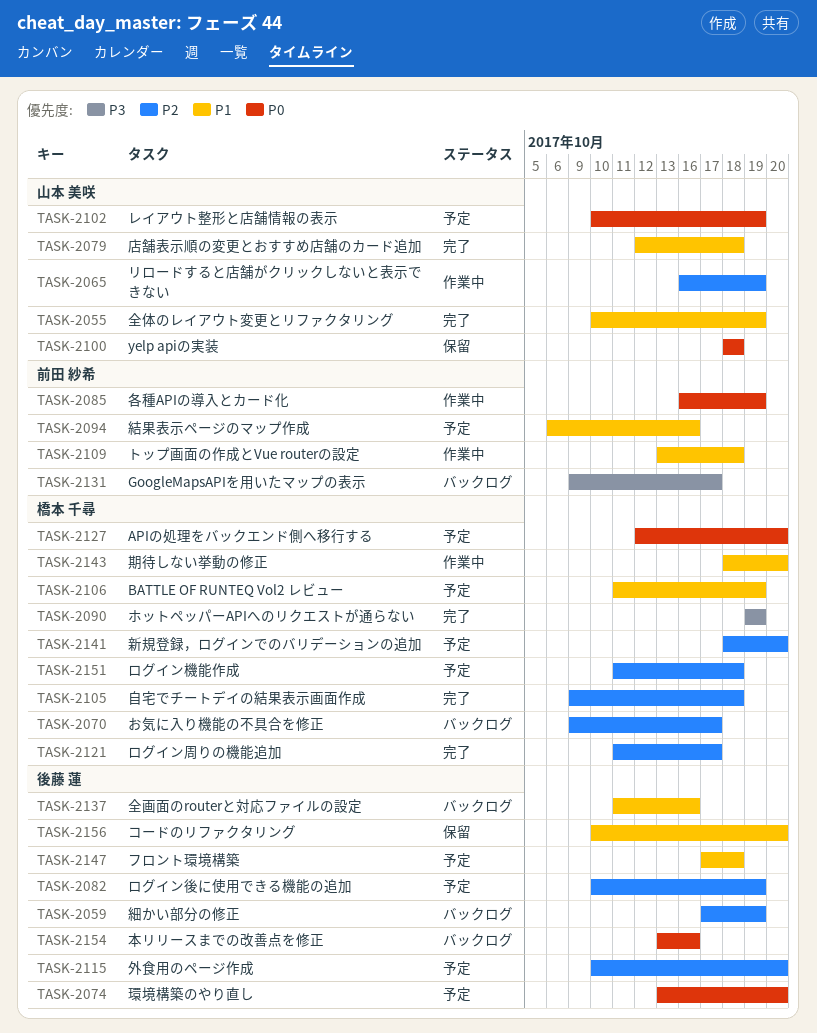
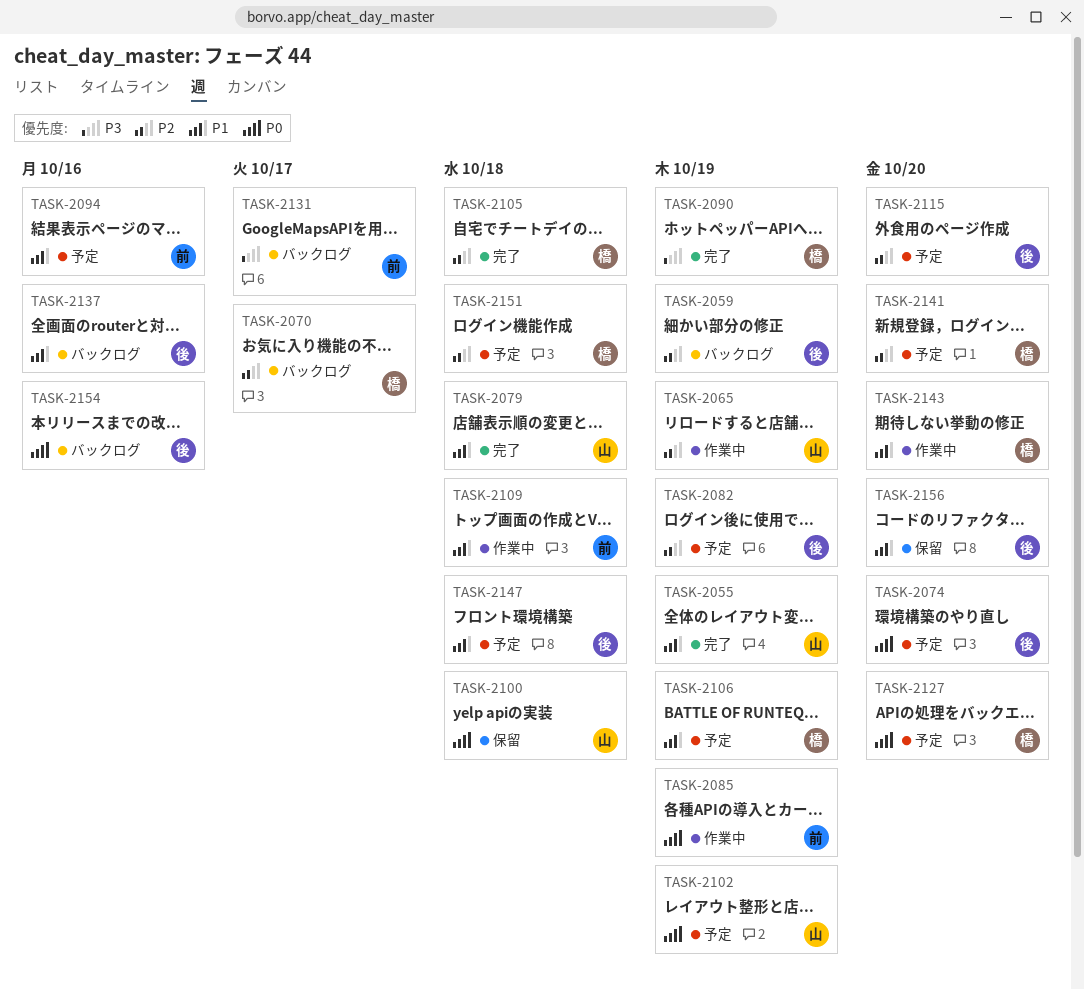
TASK-2121: present -> none

